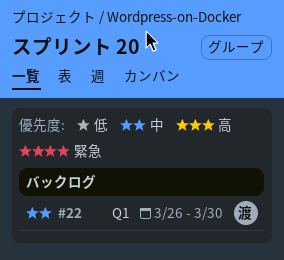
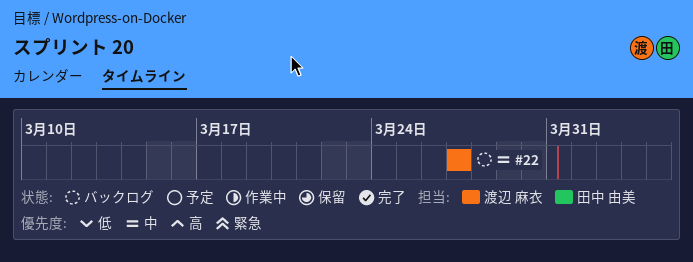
#22, start: Mar 26 -> Mar 27
#22, due: Mar 30 -> Mar 27

